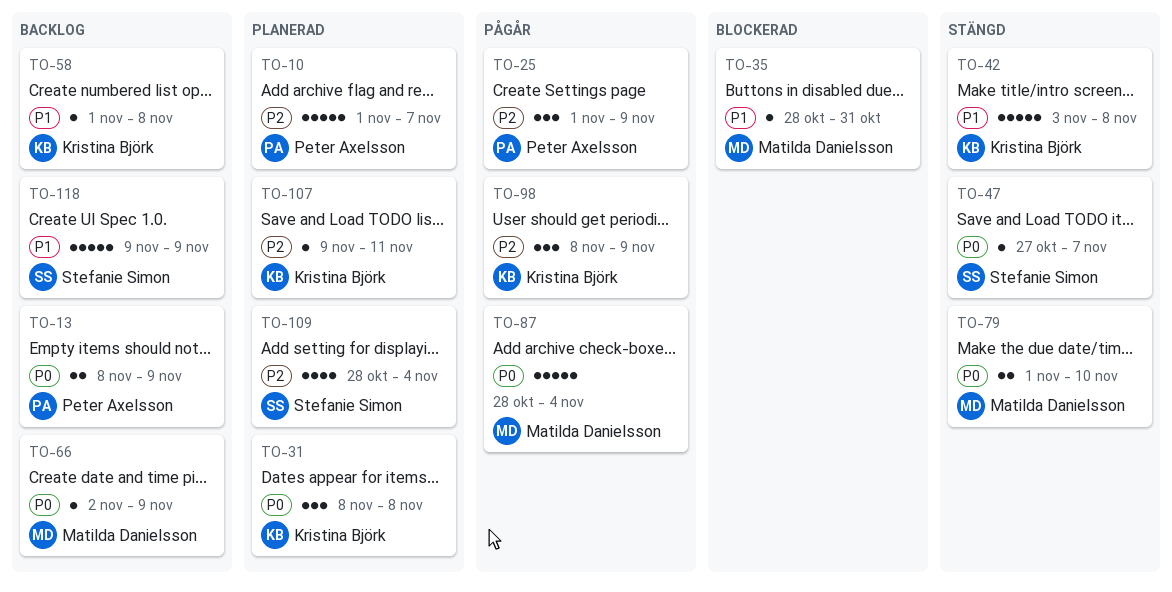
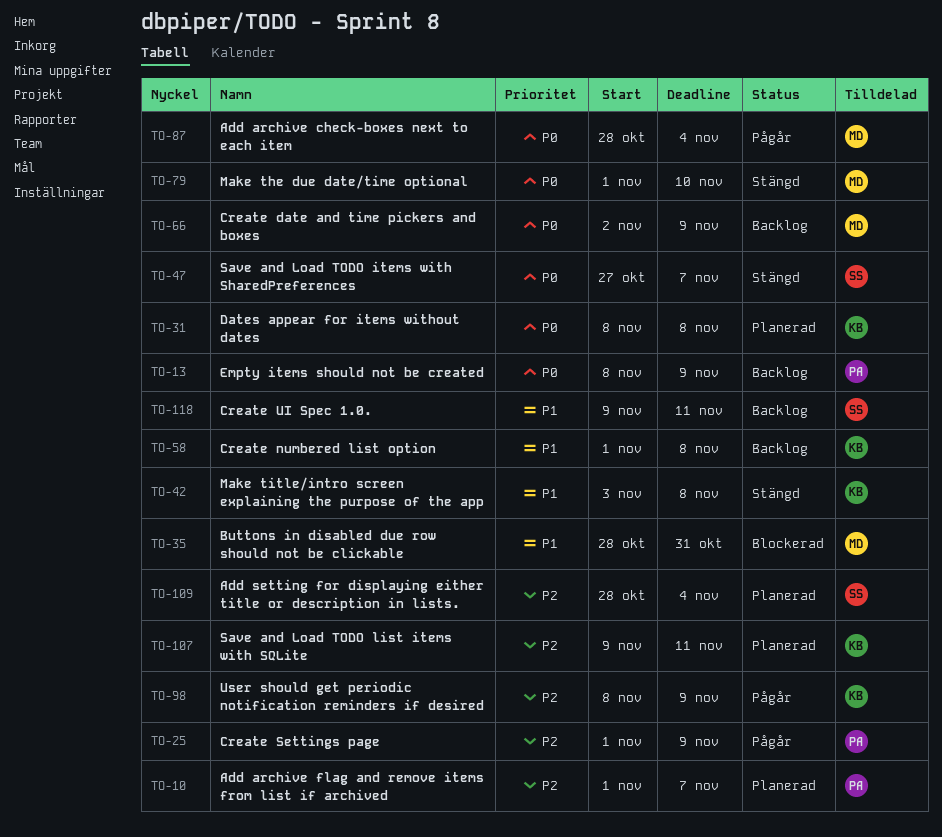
TO-118, due: Nov 9 -> Nov 11

